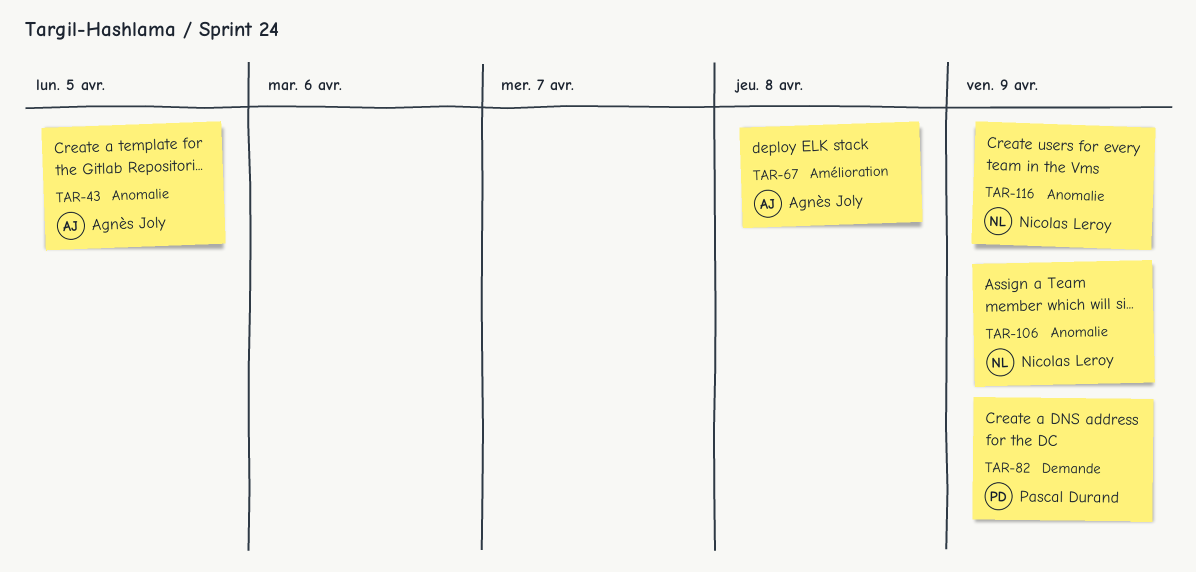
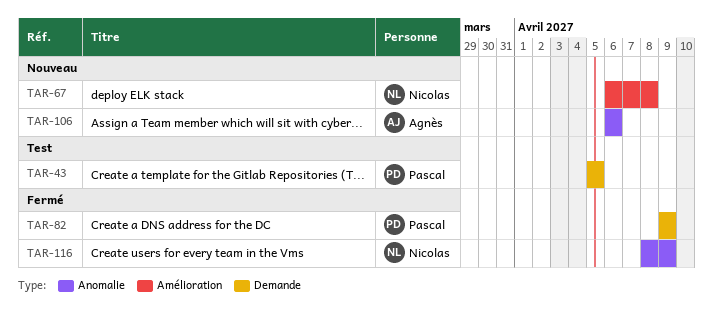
TAR-43, owner: Agnès Joly -> Pascal Durand
TAR-43, label: Anomalie -> Demande
TAR-67, owner: Agnès Joly -> Nicolas Leroy
TAR-106, owner: Nicolas Leroy -> Agnès Joly
TAR-106, due: Apr 9 -> Apr 6

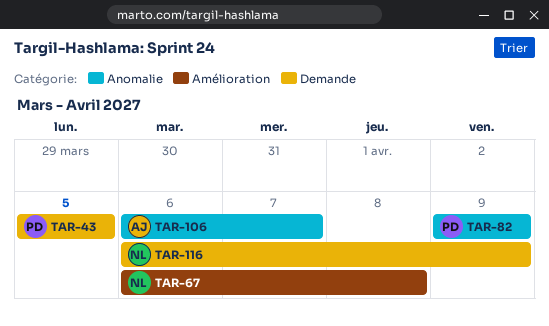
TAR-82, label: Demande -> Anomalie
TAR-106, due: Apr 6 -> Apr 7
TAR-116, label: Anomalie -> Demande
TAR-116, start: Apr 8 -> Apr 6

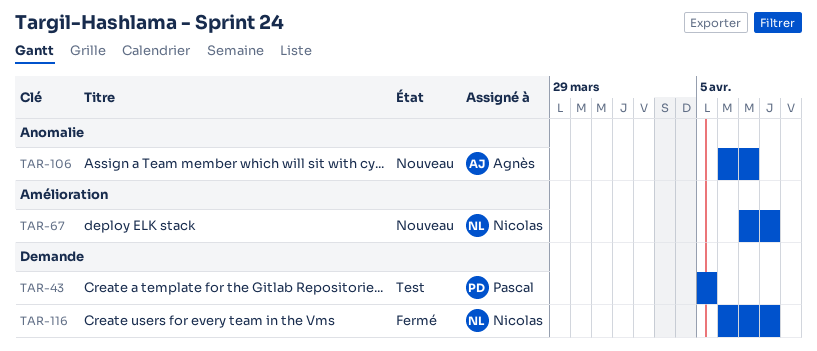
TAR-67, start: Apr 6 -> Apr 7
TAR-82: present -> none
TAR-116, due: Apr 9 -> Apr 8

